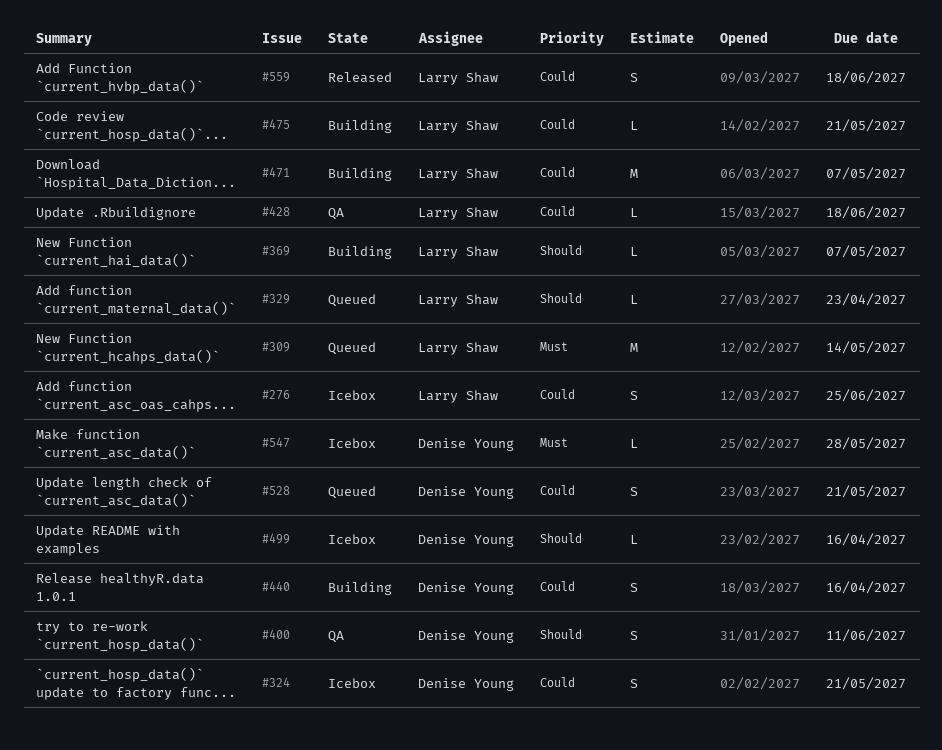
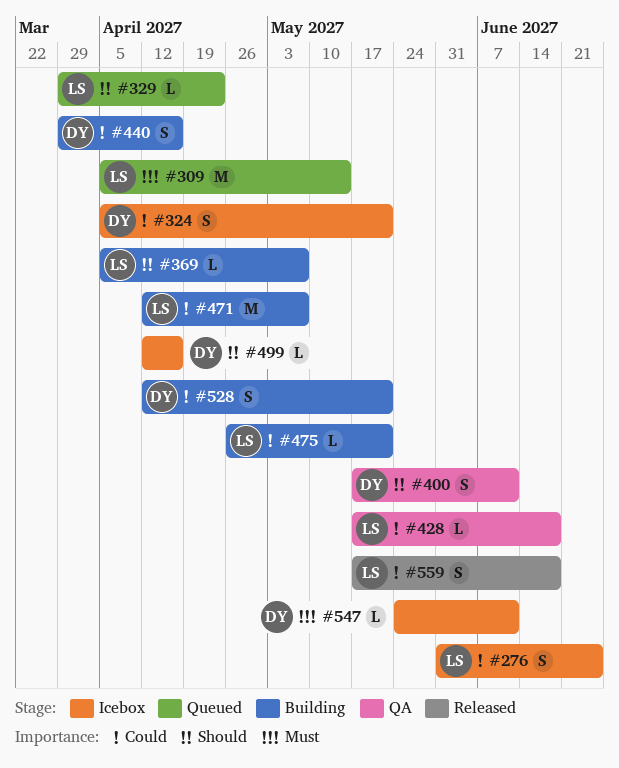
#528, status: Queued -> Building
#547, due: May 28 -> Jun 11

